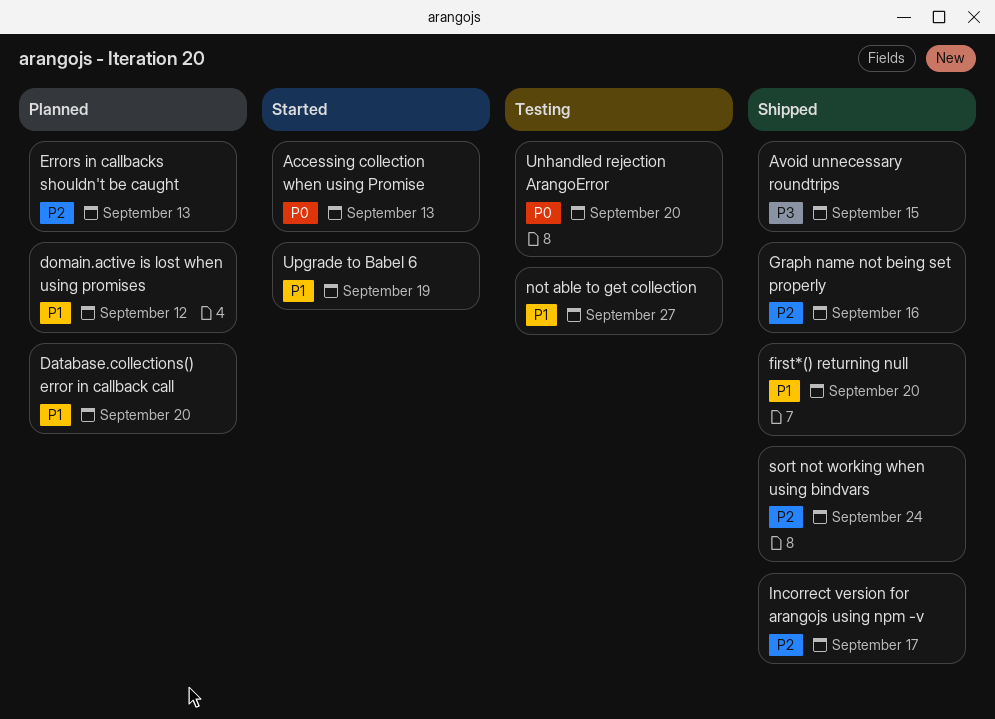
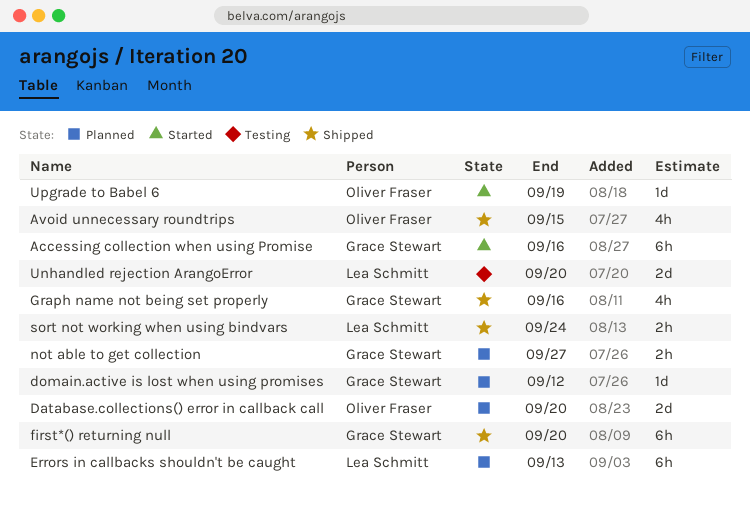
Accessing collection when using Promise, due: Sep 13 -> Sep 16
Incorrect version for arangojs using npm -v: present -> none
not able to get collection, status: Testing -> Planned

